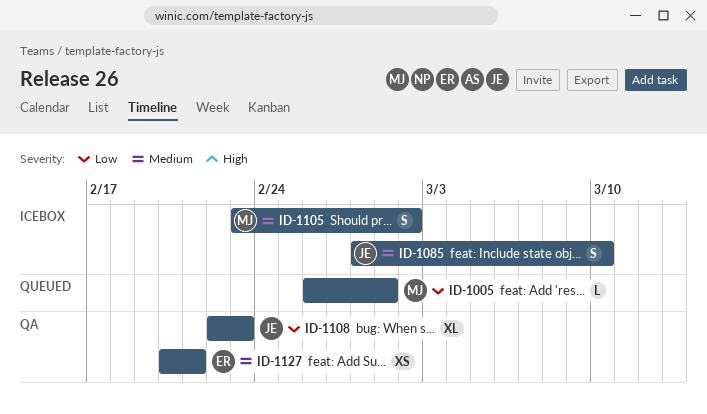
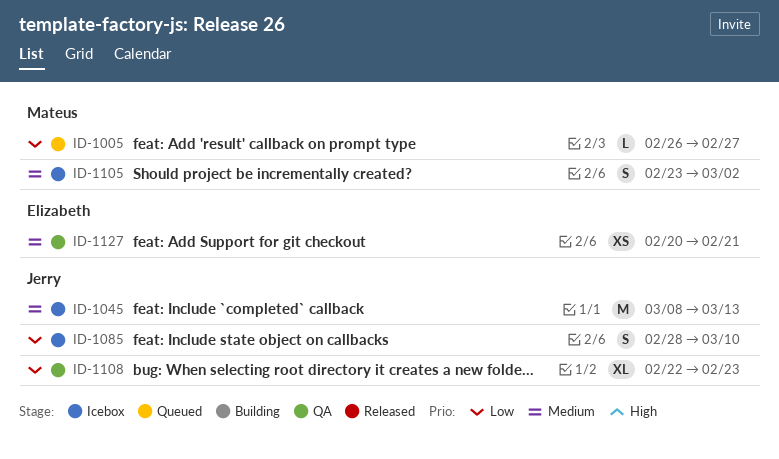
ID-1005, due: Mar 1 -> Feb 27
ID-1045: none -> present
ID-1085, priority: Medium -> Low

